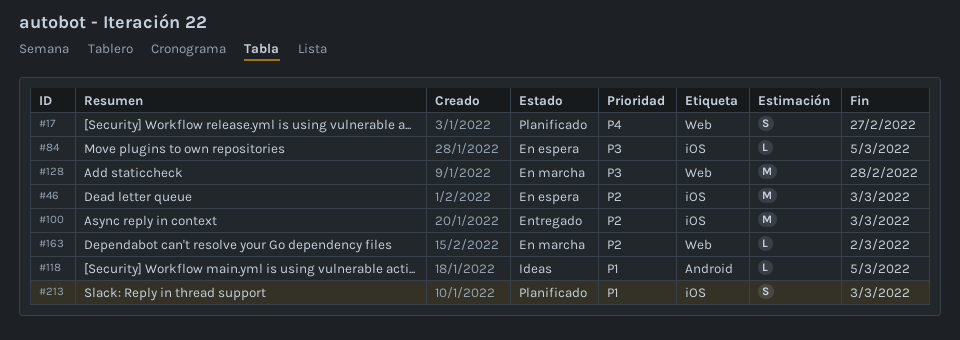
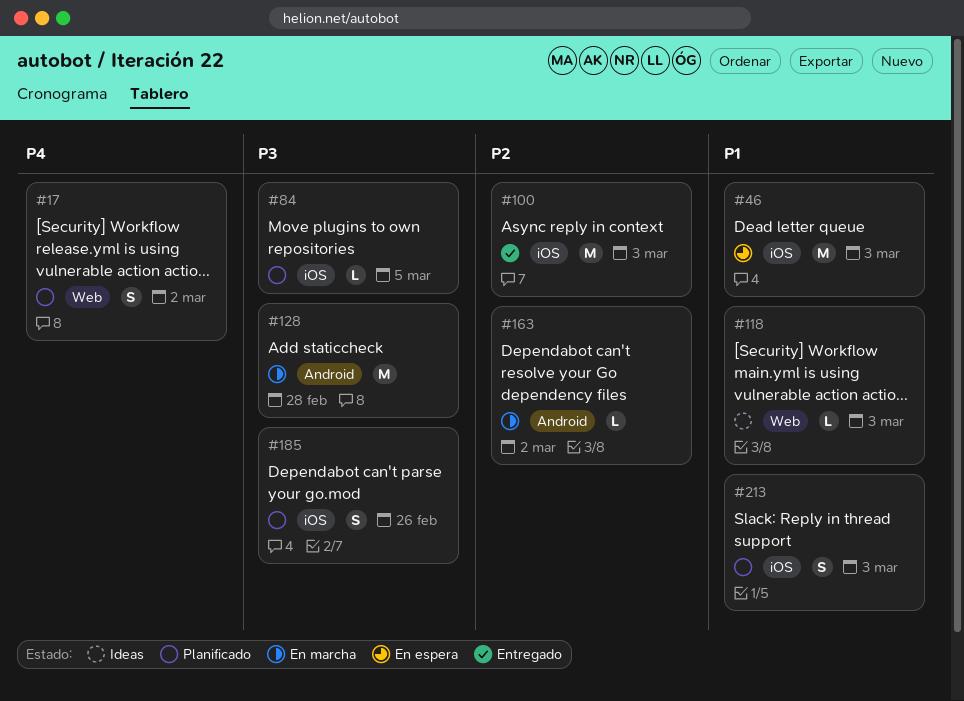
#17, due: Feb 27 -> Mar 2
#46, priority: P2 -> P1
#84, status: En espera -> Planificado
#118, label: Android -> Web
#118, due: Mar 5 -> Mar 3
#128, label: Web -> Android
#163, label: Web -> Android
#185: none -> present

